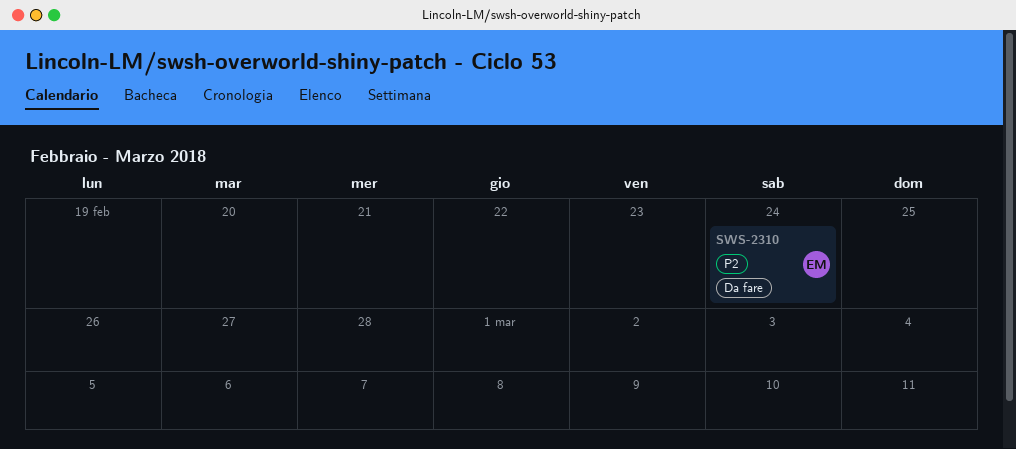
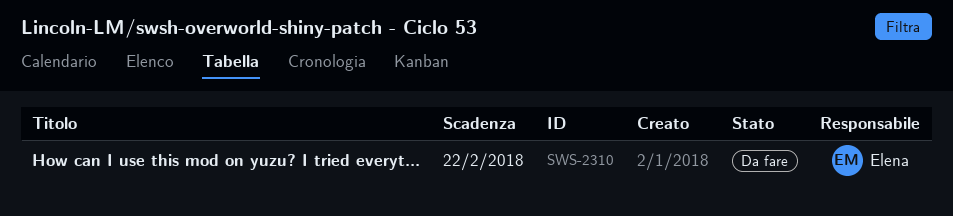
SWS-2310, due: Feb 24 -> Feb 22

